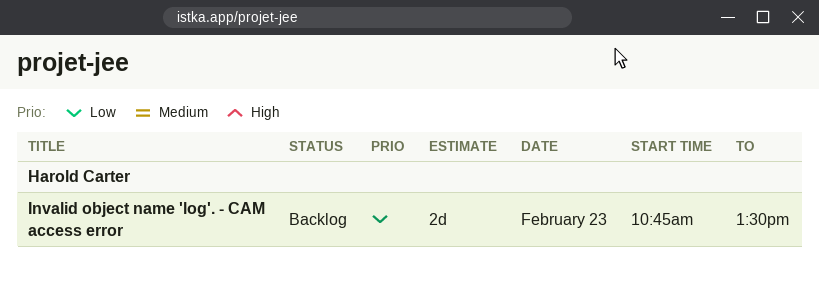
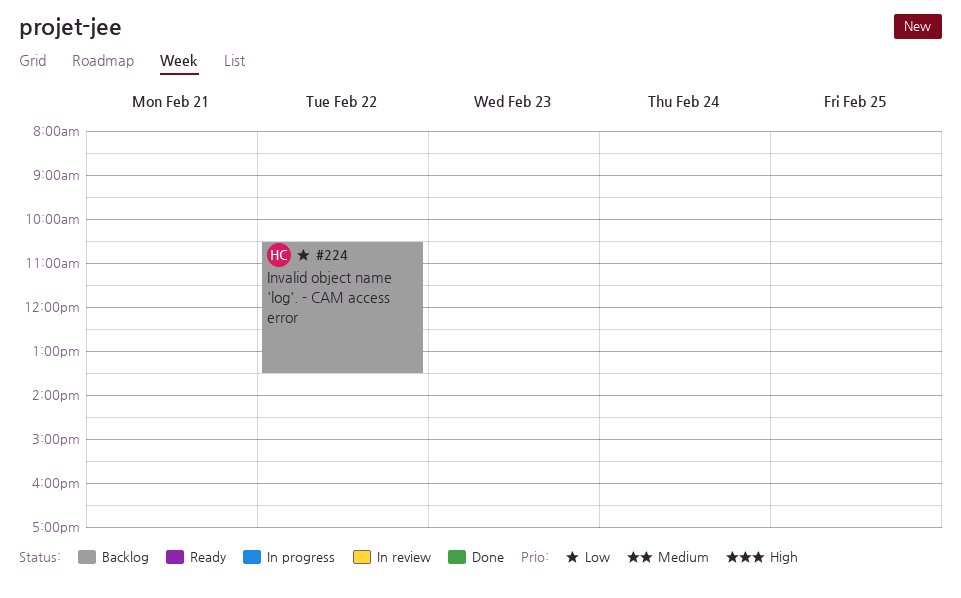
Invalid object name 'log'. - CAM access error, day: Feb 23 -> Feb 22
Invalid object name 'log'. - CAM access error, begins: 10:45 -> 10:30

